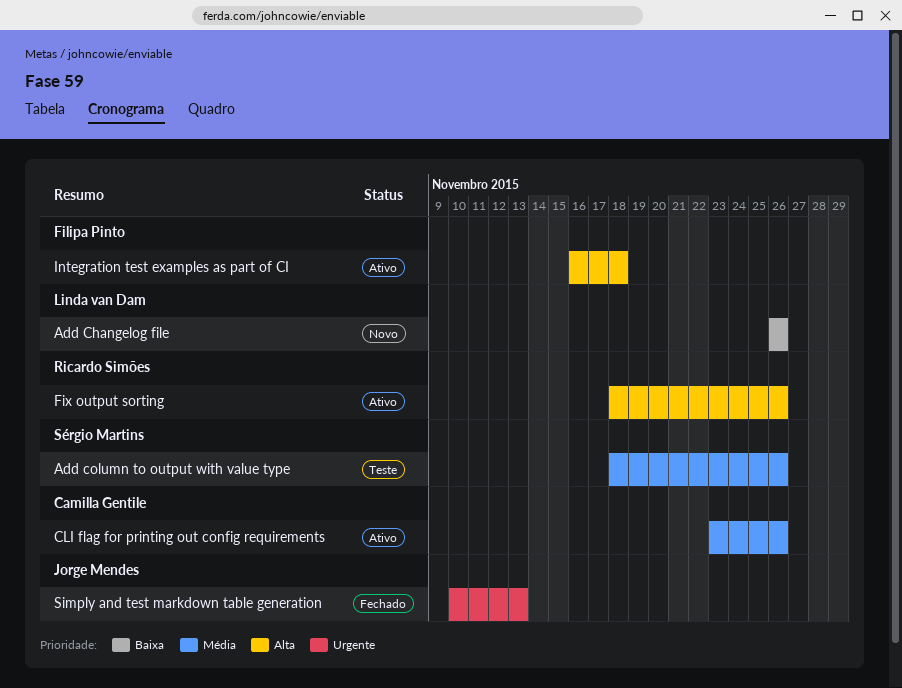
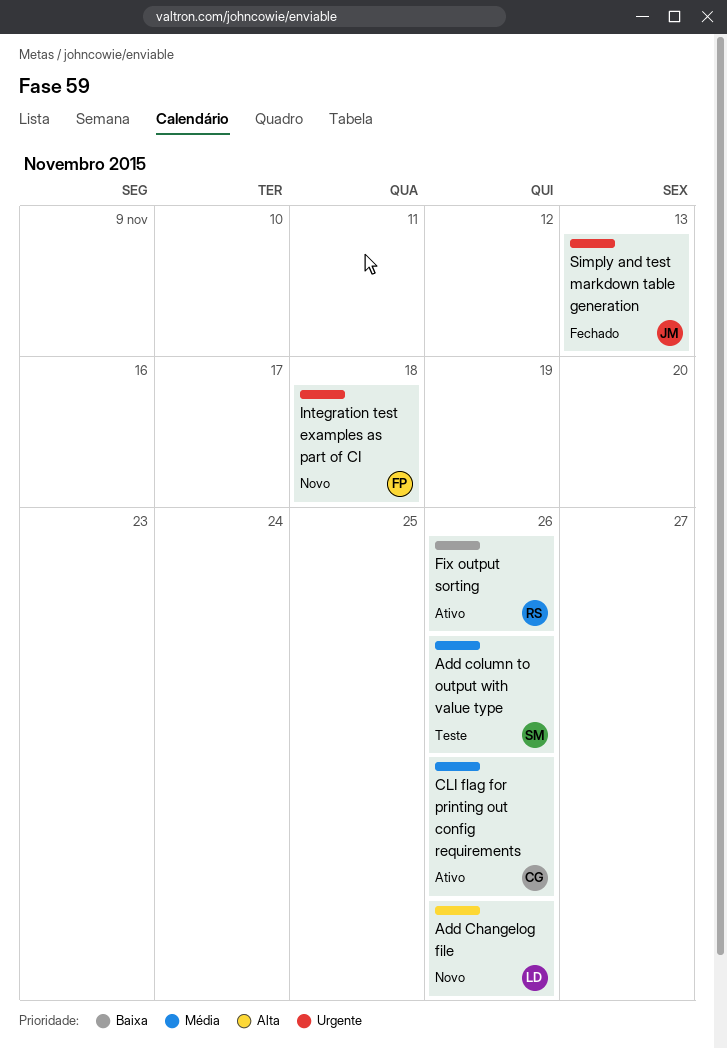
Add Changelog file, priority: Baixa -> Alta
Fix output sorting, priority: Alta -> Baixa
Integration test examples as part of CI, status: Ativo -> Novo
Integration test examples as part of CI, priority: Alta -> Urgente

